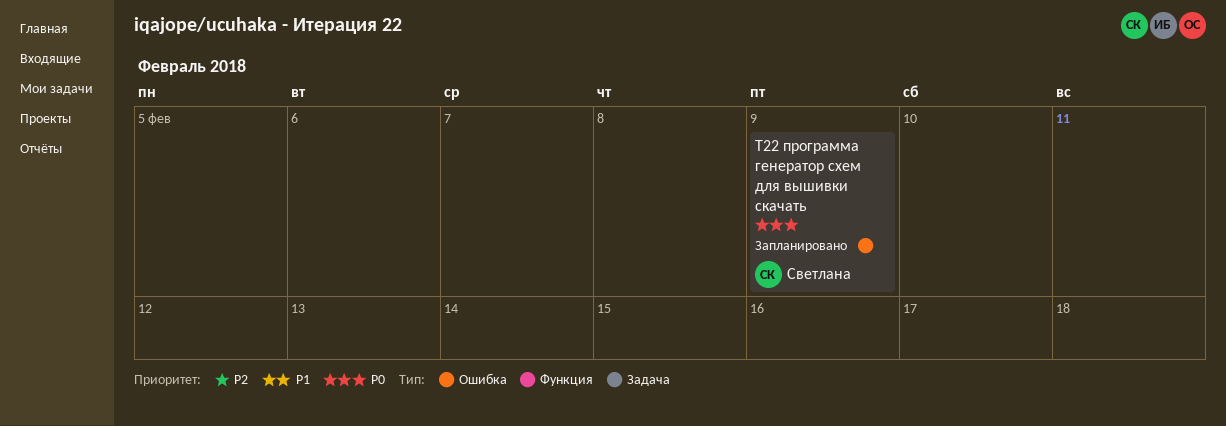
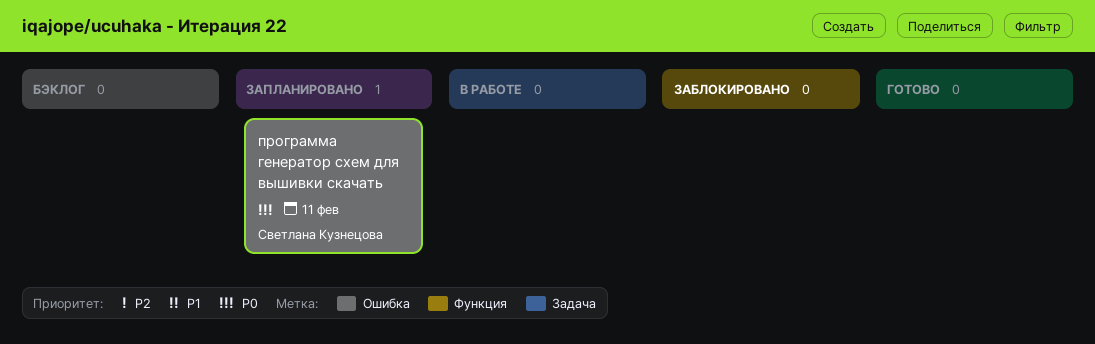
программа генератор схем для вышивки скачать, due: Feb 9 -> Feb 11

